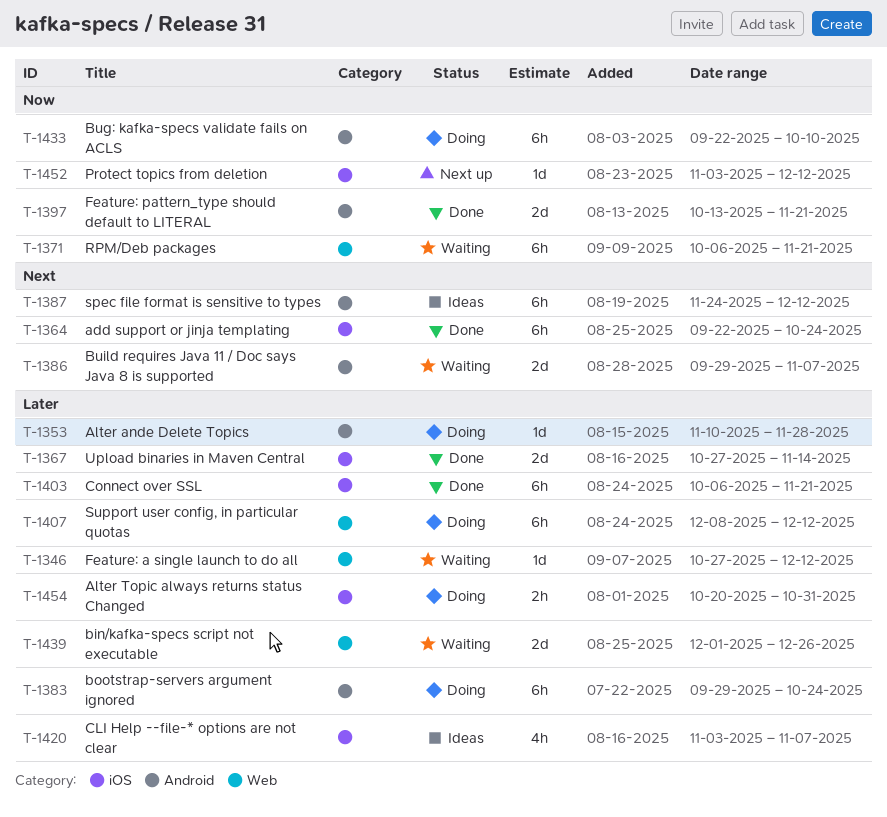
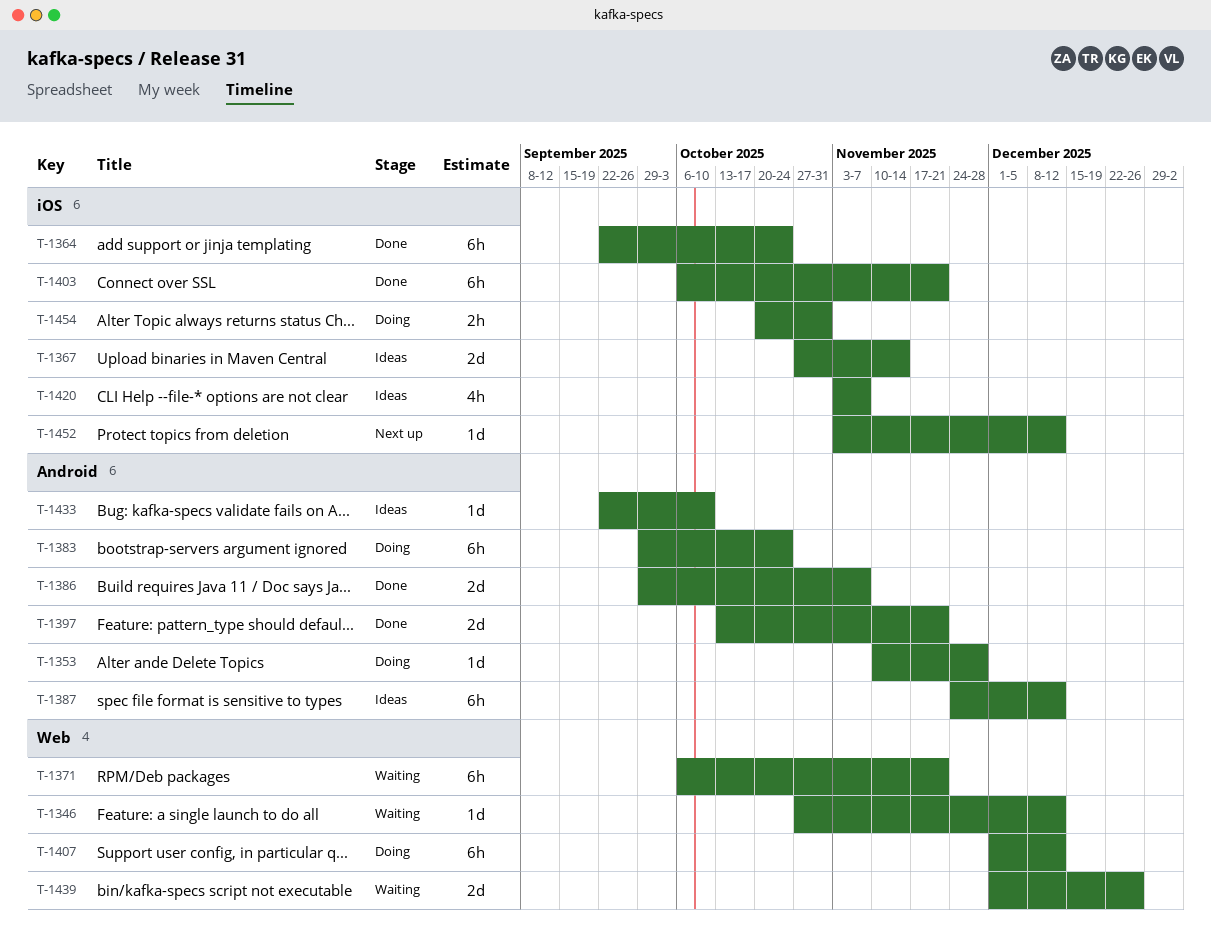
T-1367, status: Done -> Ideas
T-1386, status: Waiting -> Done
T-1407, start: Dec 8 -> Dec 1
T-1433, status: Doing -> Ideas
T-1433, estimate: 6h -> 1d

